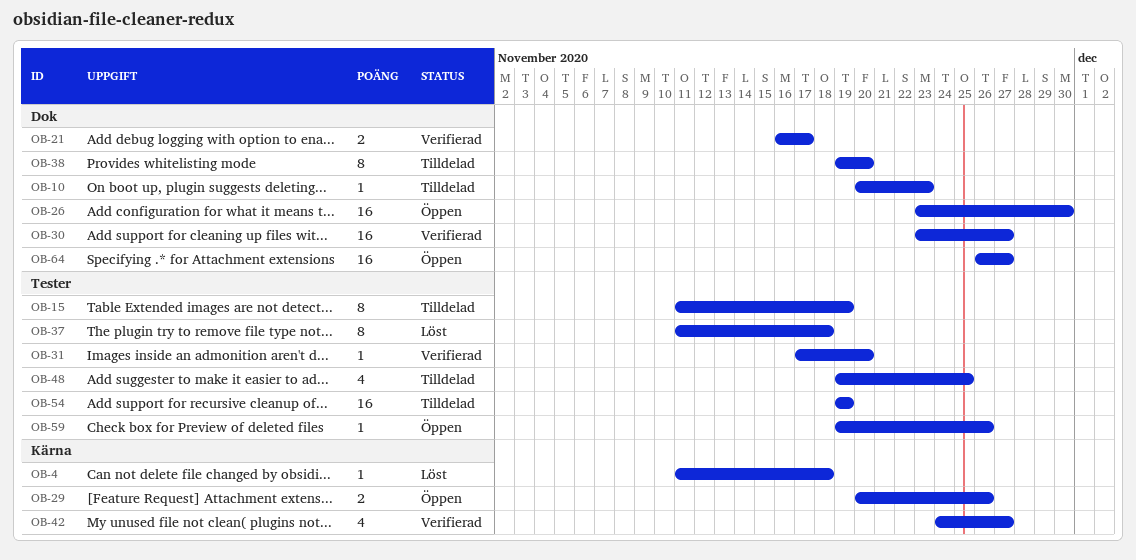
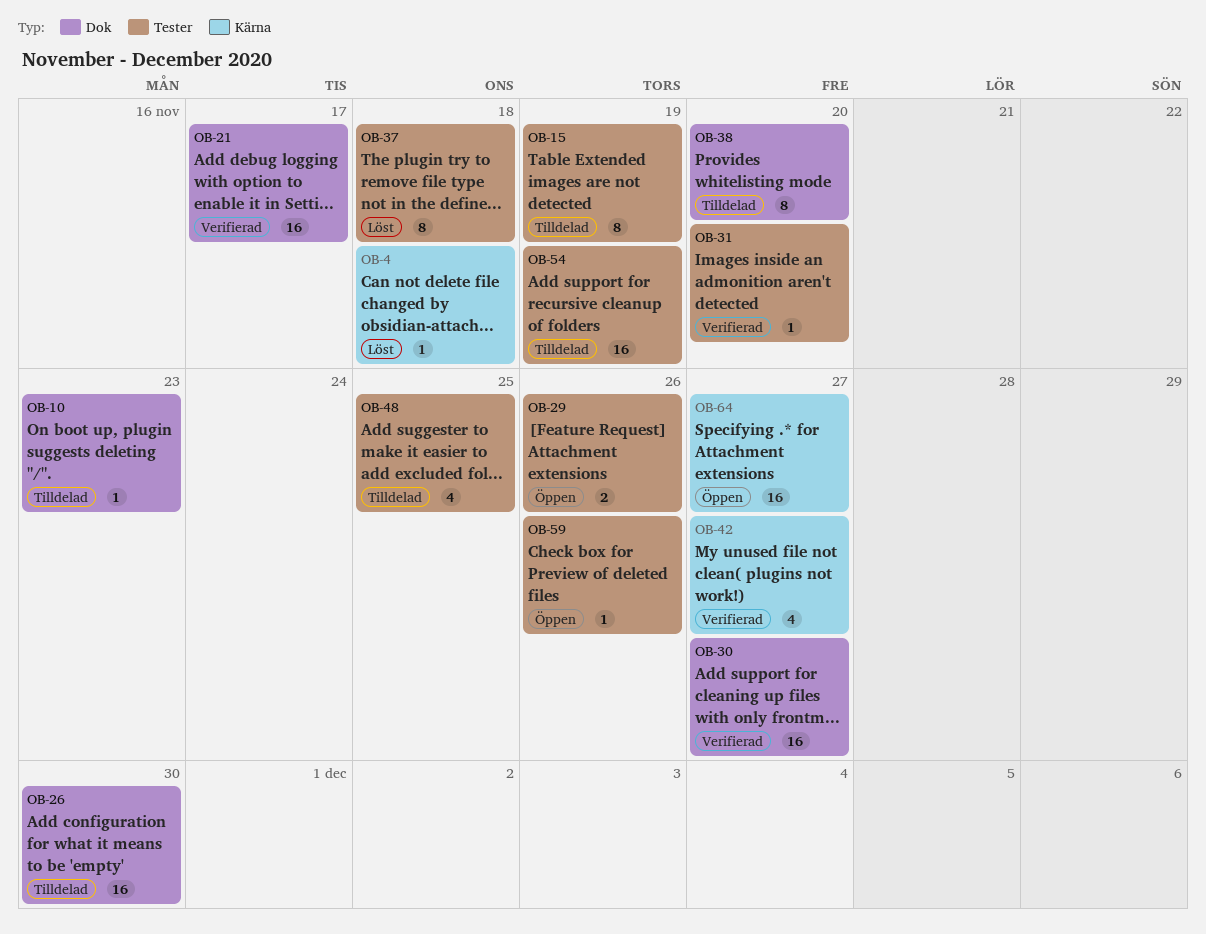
OB-21, estimate: 2 -> 16
OB-26, status: Öppen -> Tilldelad
OB-29, label: Kärna -> Tester
OB-64, label: Dok -> Kärna

